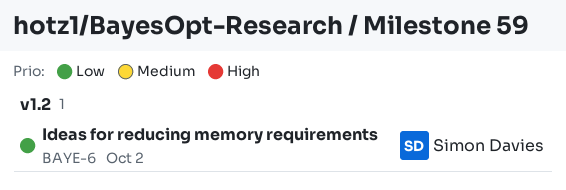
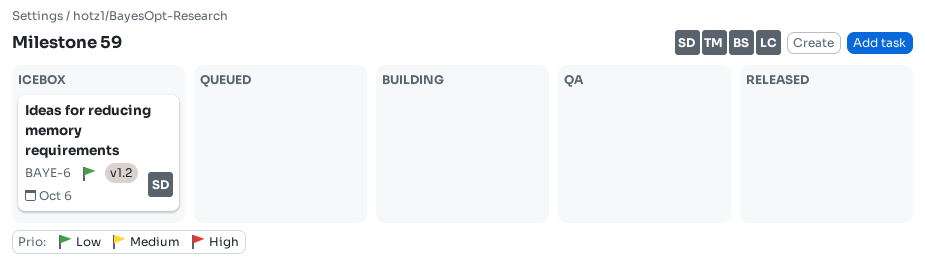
BAYE-6, due: Oct 2 -> Oct 6

